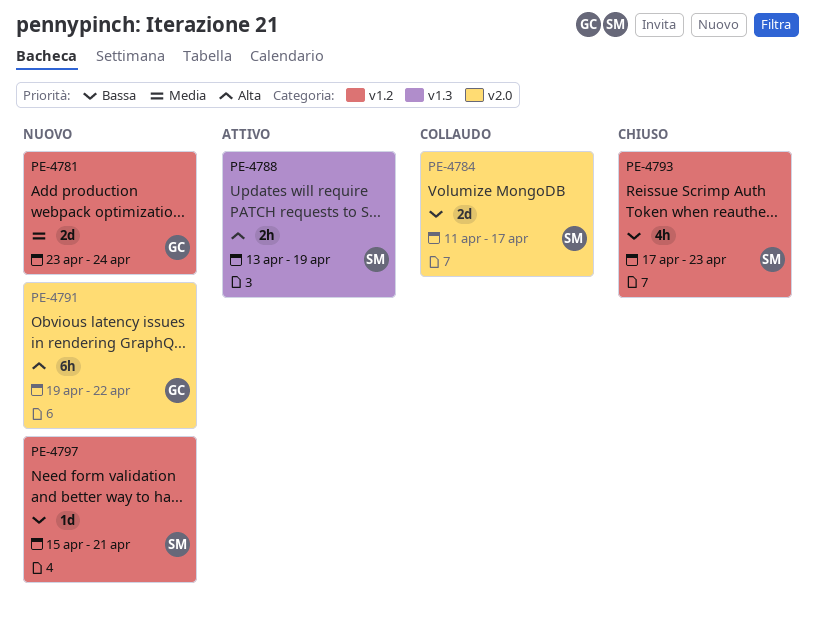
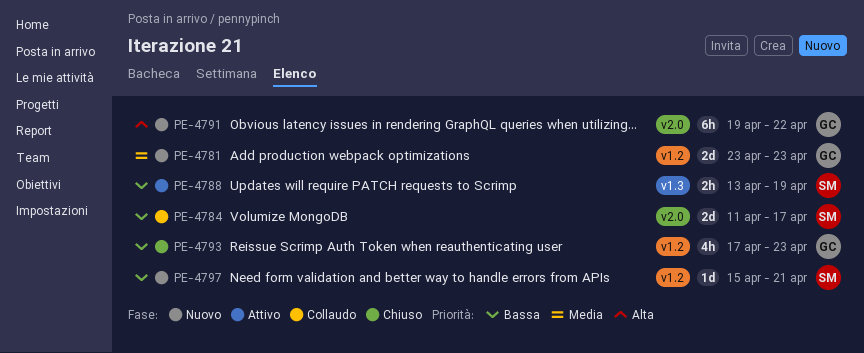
PE-4781, due: Apr 24 -> Apr 23
PE-4788, priority: Alta -> Bassa
PE-4793, owner: SM -> GC

